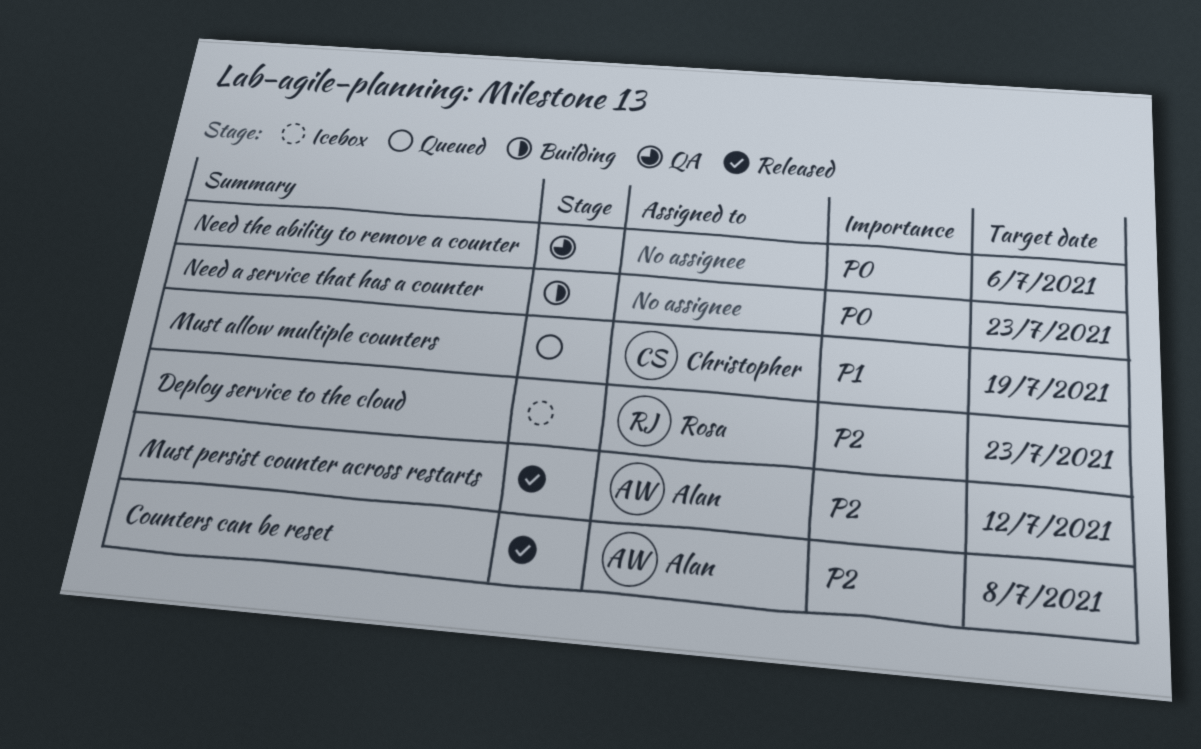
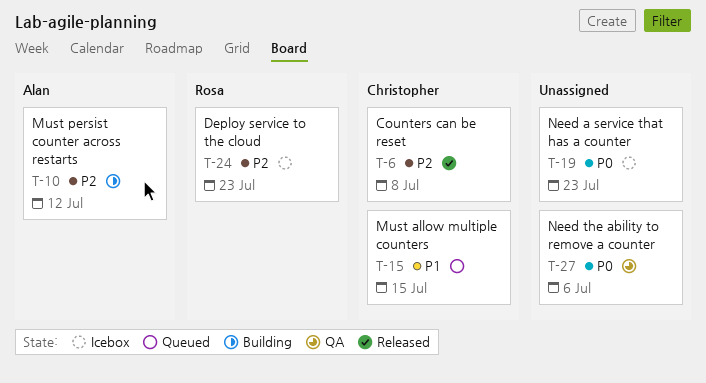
Counters can be reset, owner: Alan -> Christopher
Must allow multiple counters, due: Jul 19 -> Jul 15
Must persist counter across restarts, status: Released -> Building
Need a service that has a counter, status: Building -> Icebox

